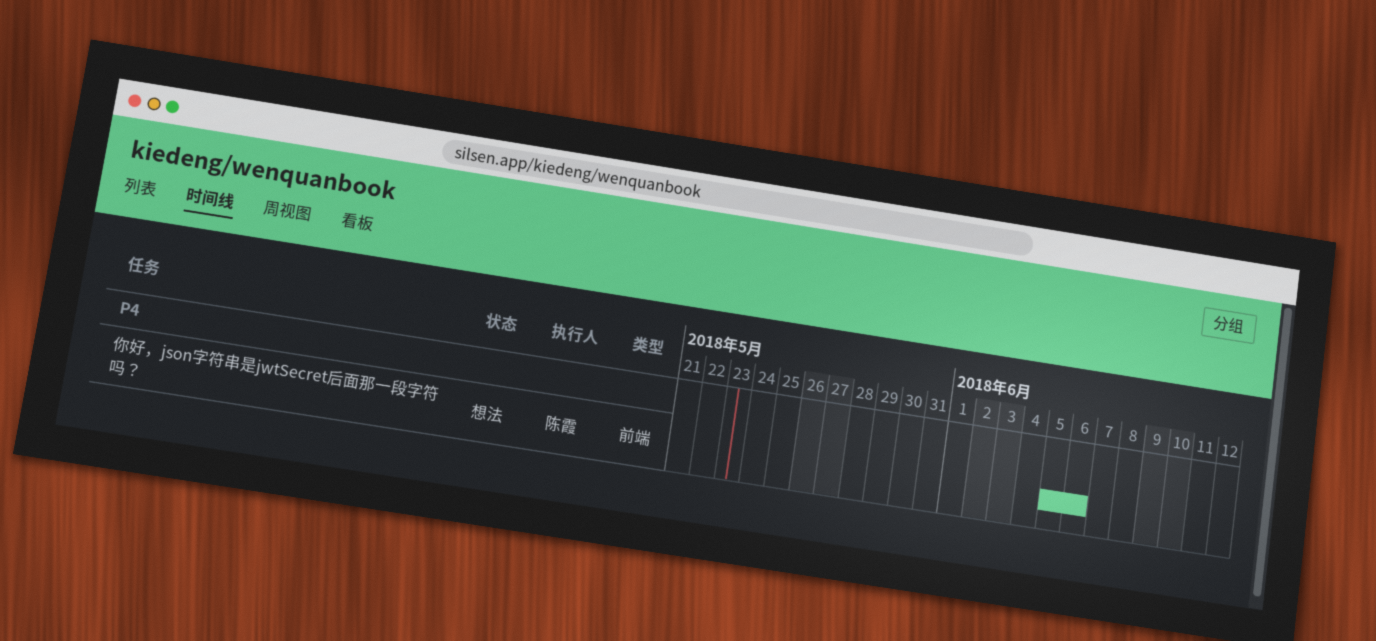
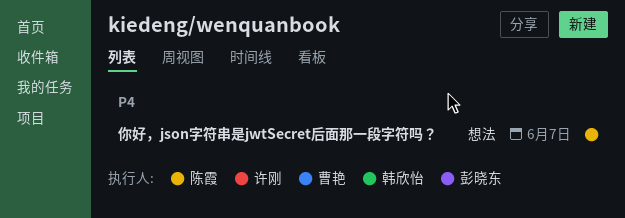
你好，json字符串是jwtSecret后面那一段字符吗？, due: Jun 6 -> Jun 7

